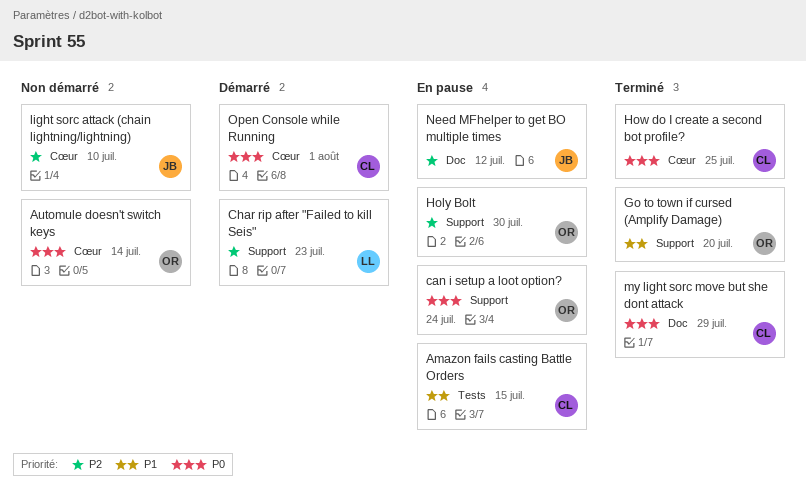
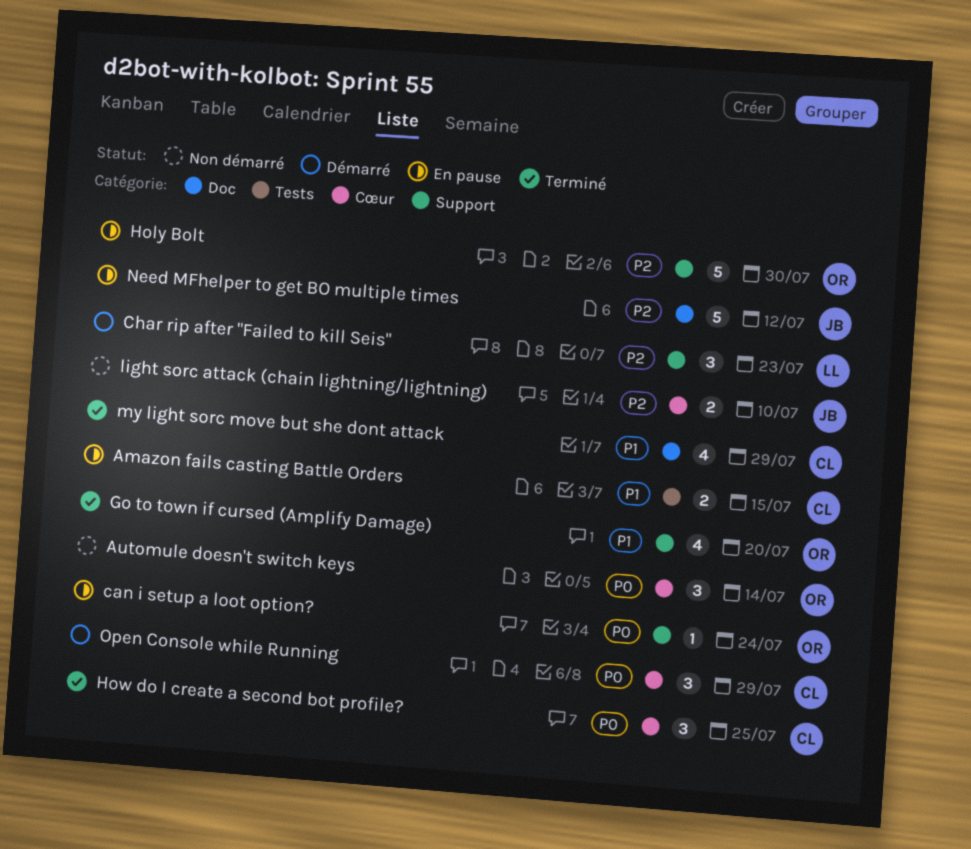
my light sorc move but she dont attack, priority: P0 -> P1
Open Console while Running, due: Aug 1 -> Jul 29

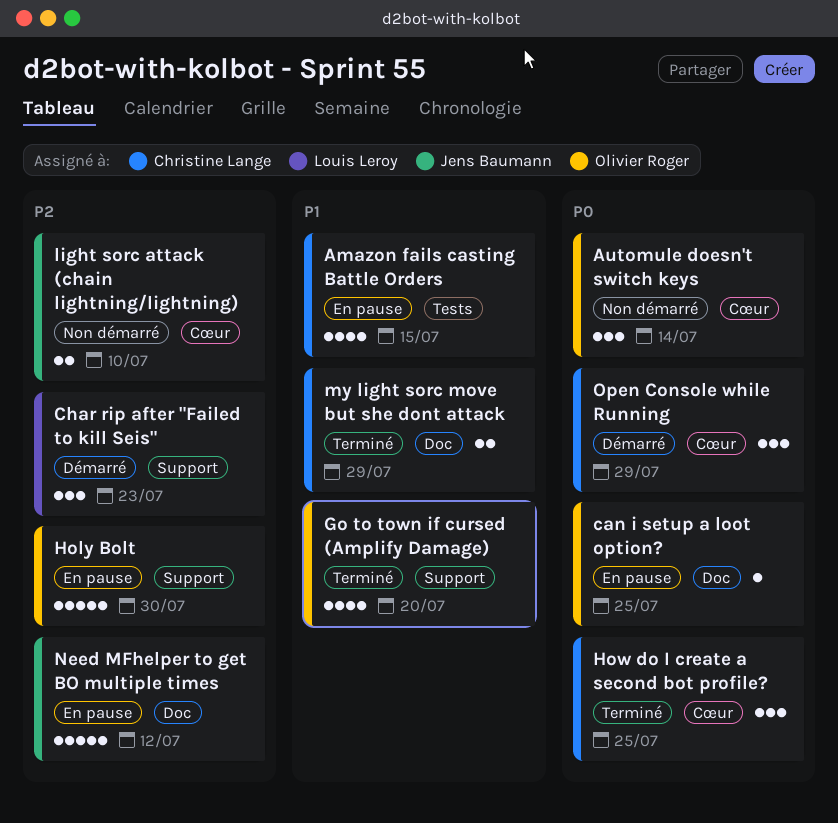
Amazon fails casting Battle Orders, estimate: 2 -> 4
can i setup a loot option?, label: Support -> Doc
can i setup a loot option?, due: Jul 24 -> Jul 25
my light sorc move but she dont attack, estimate: 4 -> 2

